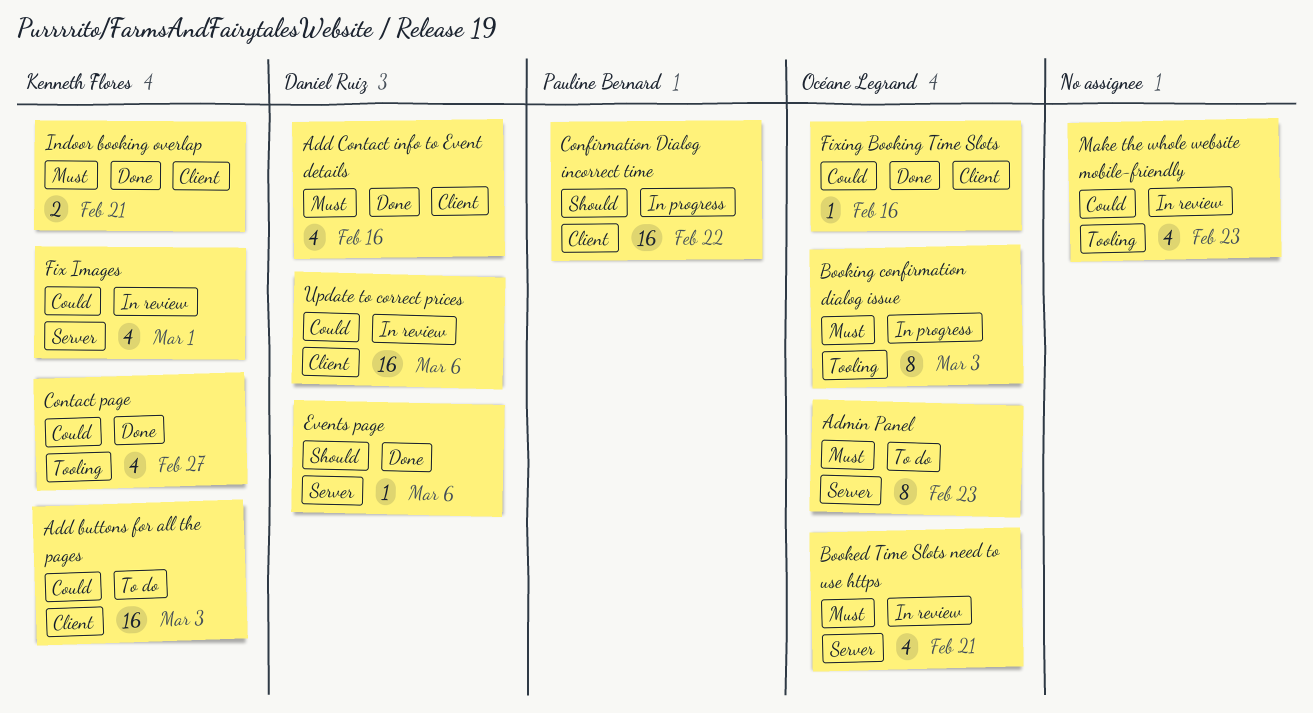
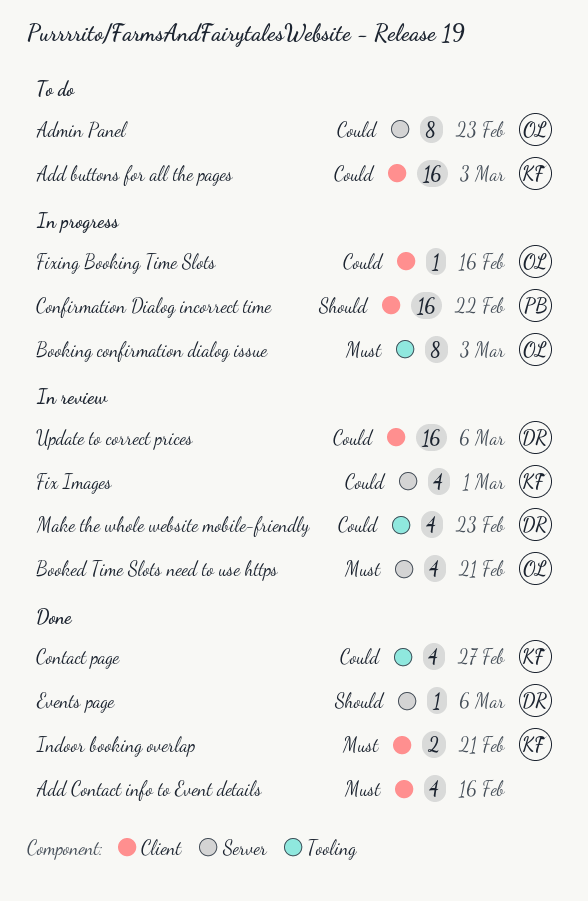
Add Contact info to Event details, owner: Daniel Ruiz -> none
Admin Panel, priority: Must -> Could
Fixing Booking Time Slots, status: Done -> In progress
Make the whole website mobile-friendly, owner: none -> Daniel Ruiz

